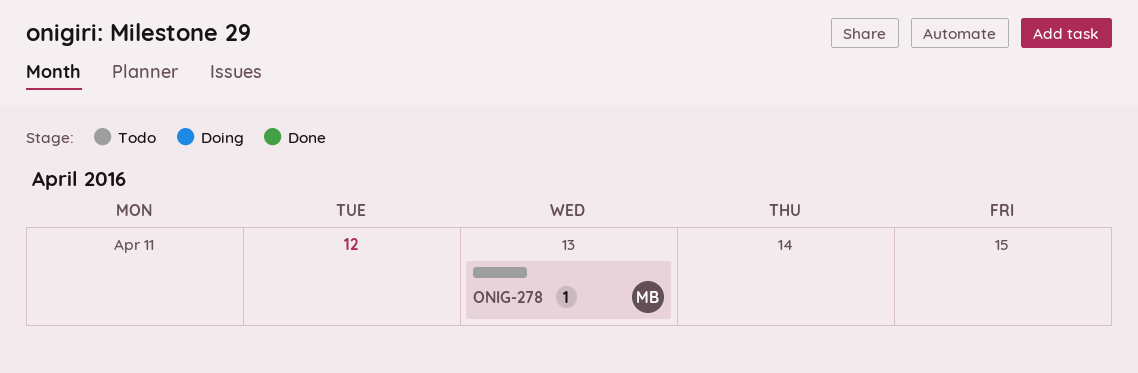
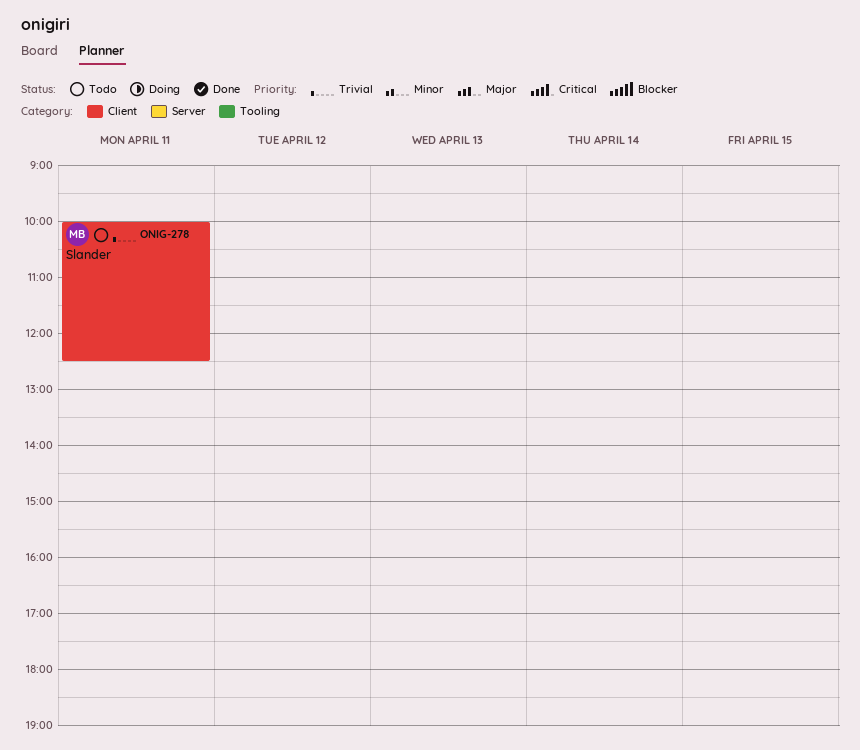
ONIG-278, day: Apr 13 -> Apr 11

